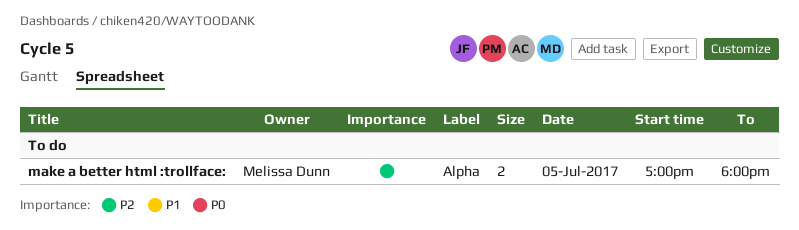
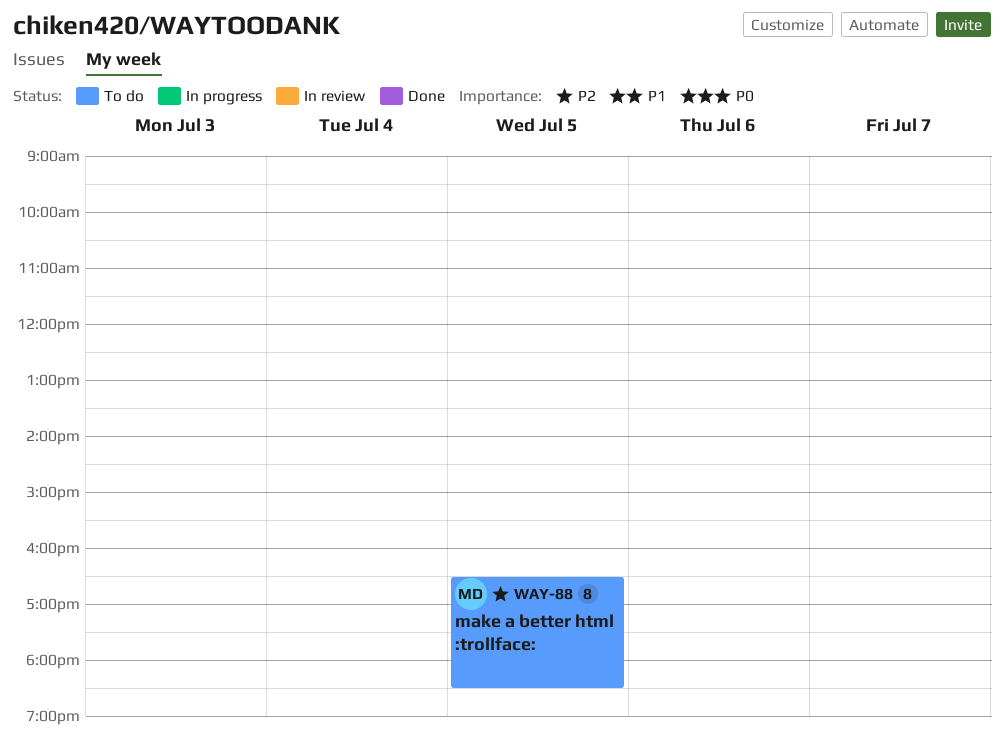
make a better html :trollface:, estimate: 2 -> 8
make a better html :trollface:, begins: 17:00 -> 16:30
make a better html :trollface:, ends: 18:00 -> 18:30

